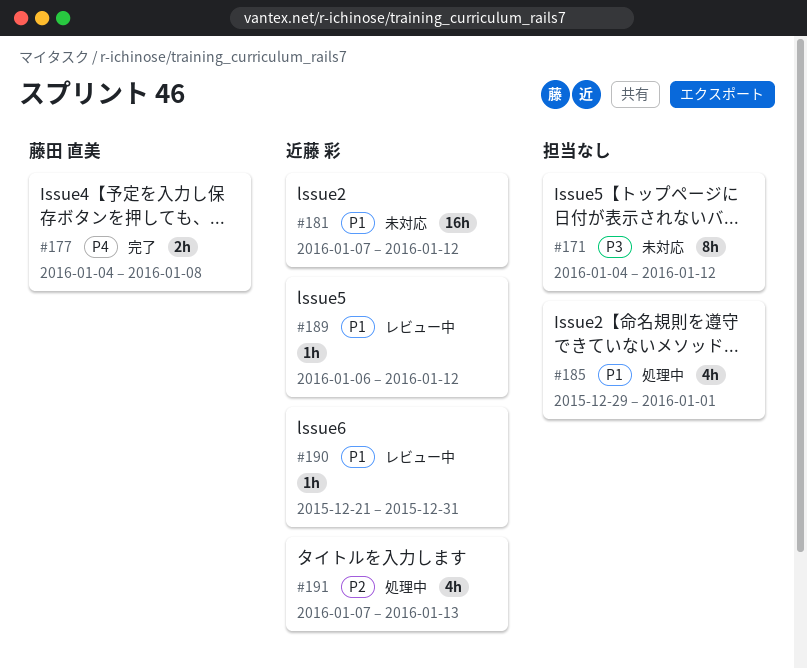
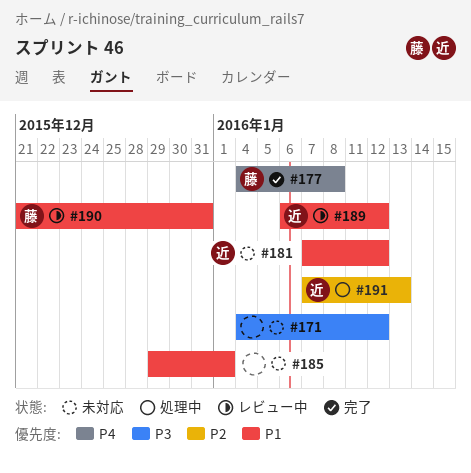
#185, status: 処理中 -> 未対応
#190, owner: 近藤 彩 -> 藤田 直美

